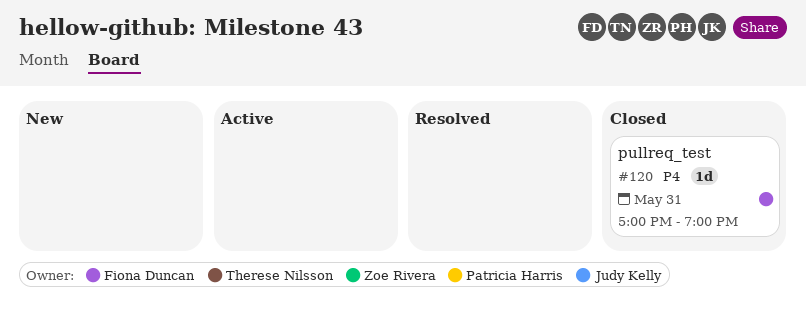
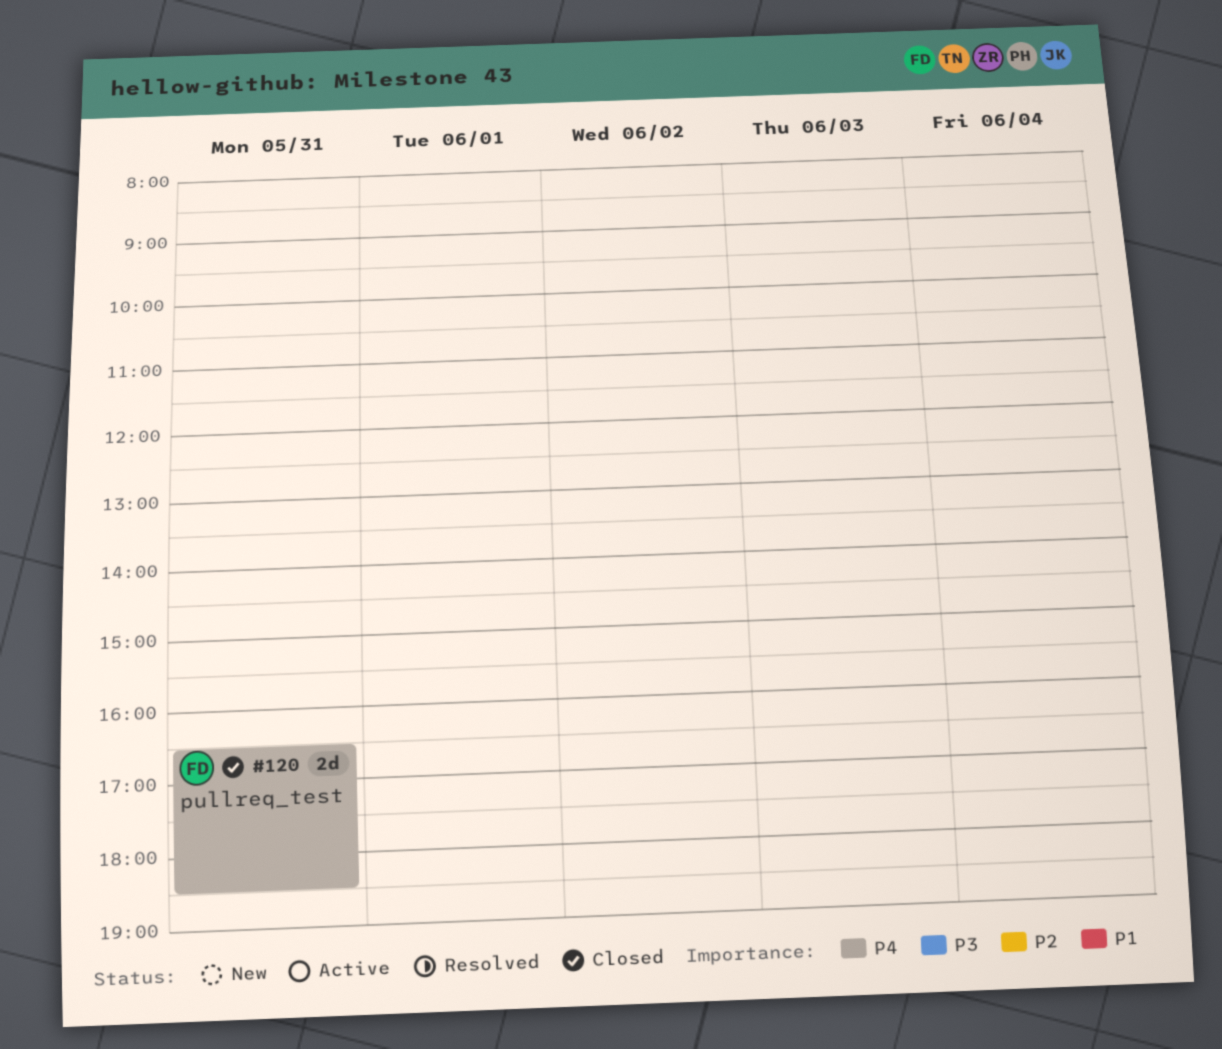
#120, estimate: 1d -> 2d
#120, begins: 17:00 -> 16:30
#120, ends: 19:00 -> 18:30

